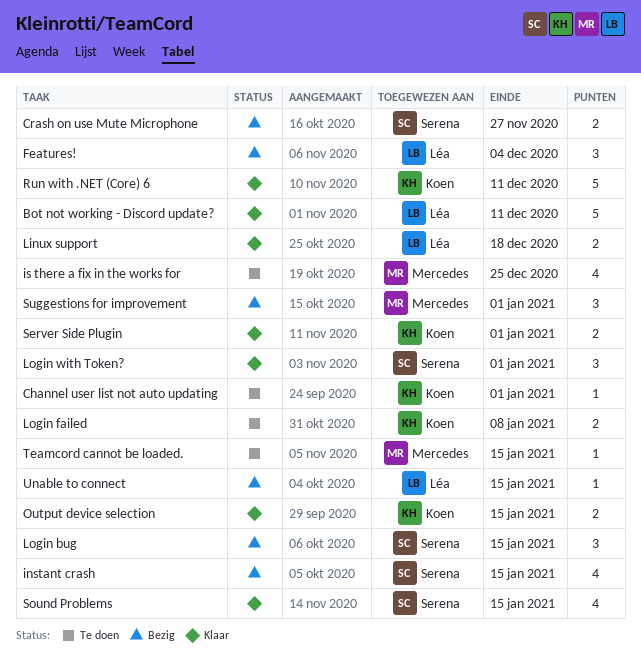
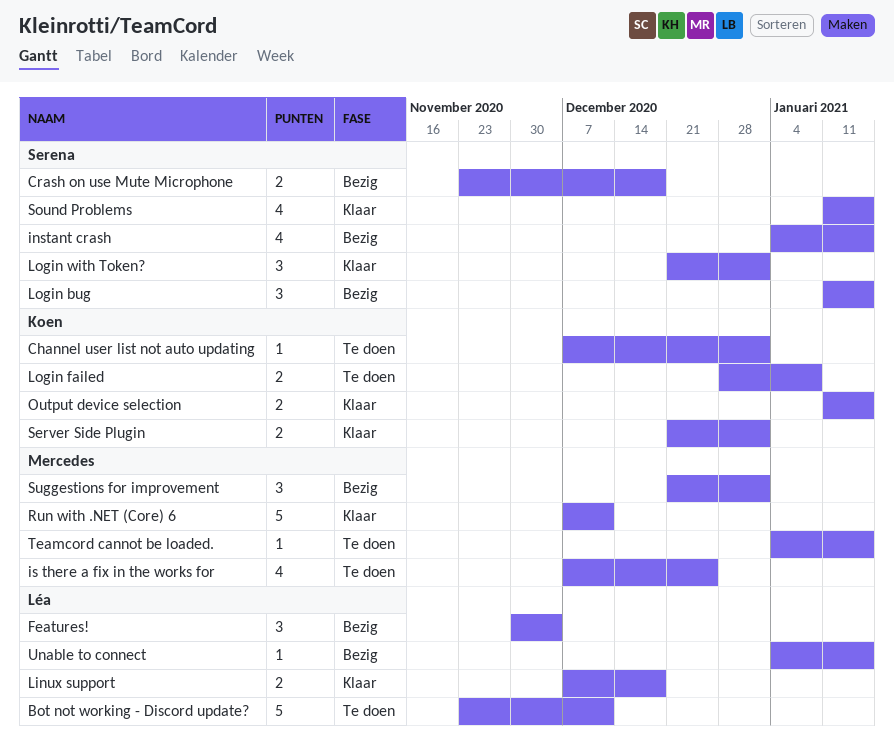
Bot not working - Discord update?, status: Klaar -> Te doen
Crash on use Mute Microphone, due: Nov 27 -> Dec 18
Run with .NET (Core) 6, owner: Koen -> Mercedes

